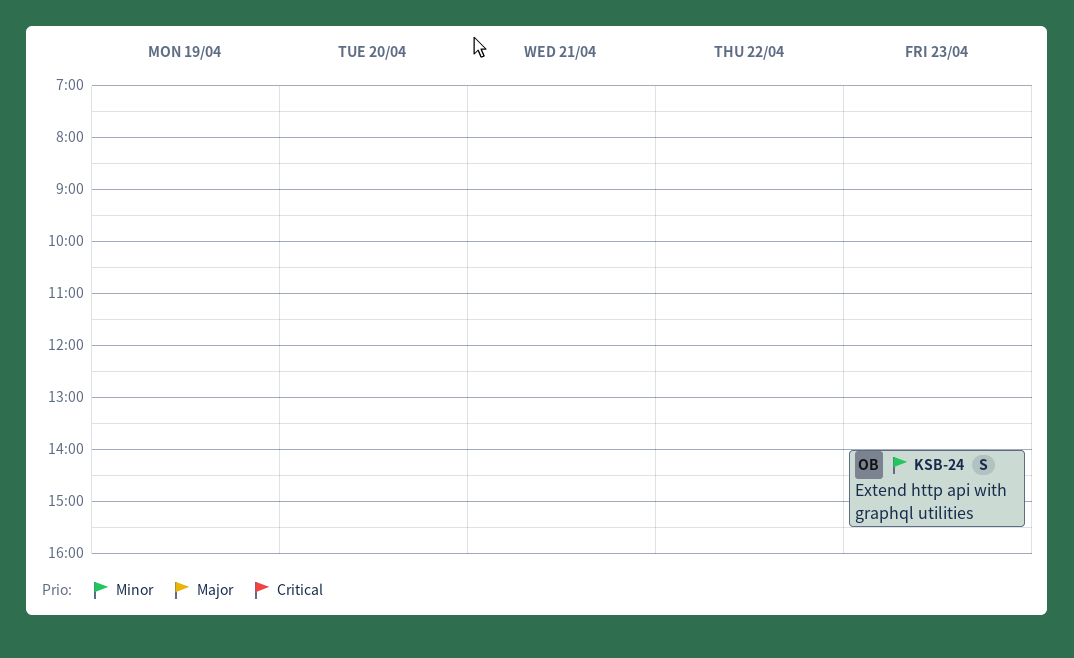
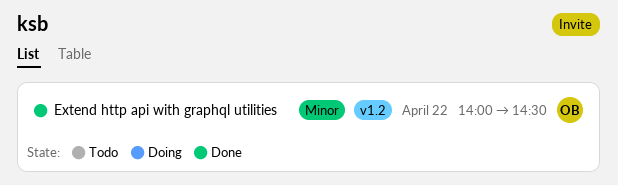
Extend http api with graphql utilities, day: Apr 23 -> Apr 22
Extend http api with graphql utilities, ends: 15:30 -> 14:30

